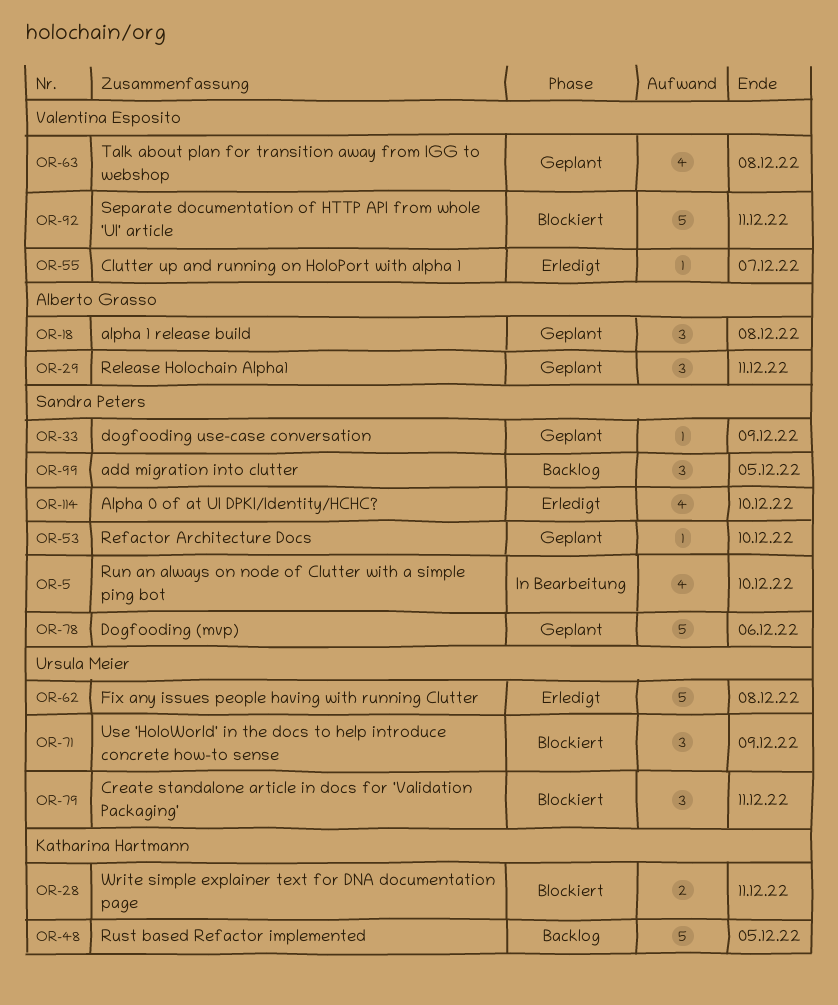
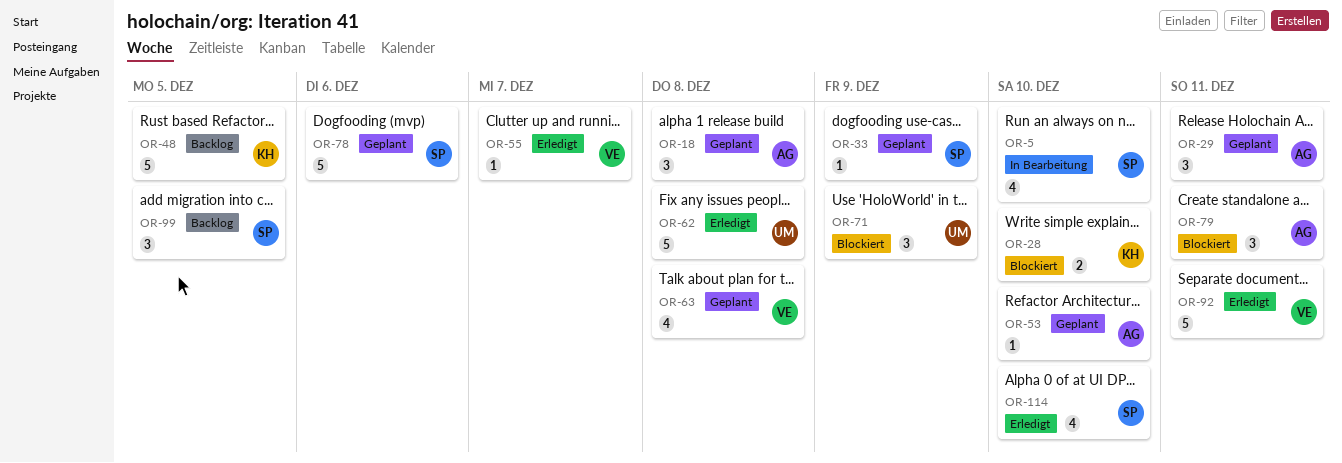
OR-28, due: Dec 11 -> Dec 10
OR-53, owner: Sandra Peters -> Alberto Grasso
OR-79, owner: Ursula Meier -> Alberto Grasso
OR-92, status: Blockiert -> Erledigt

